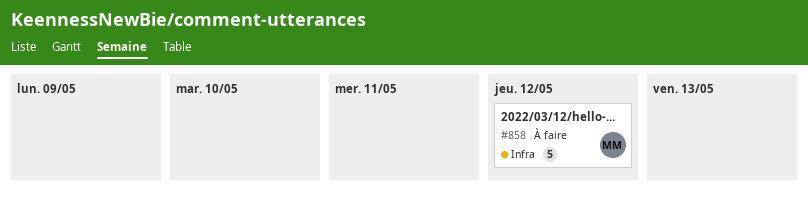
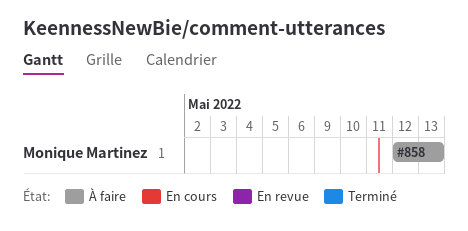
#858, due: May 12 -> May 13

